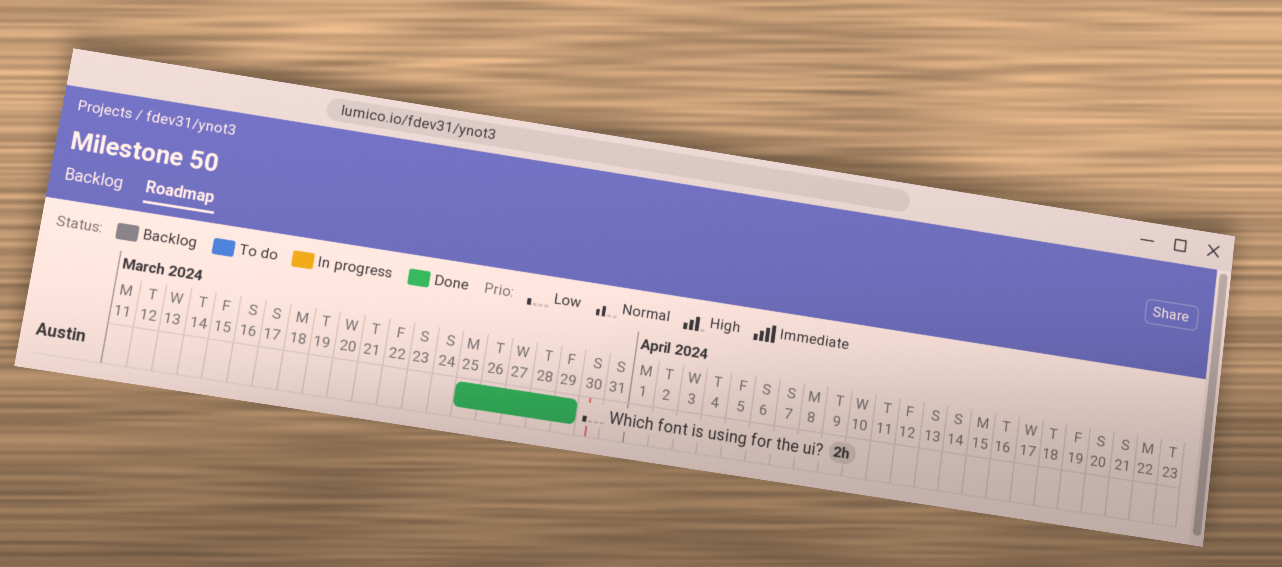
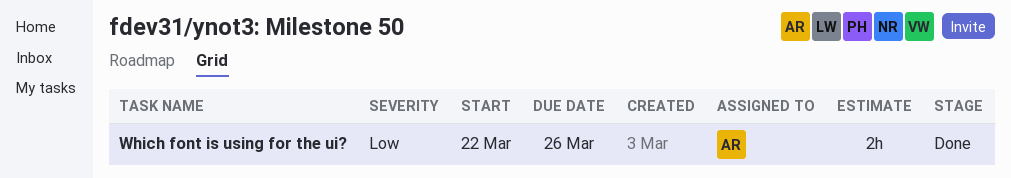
Which font is using for the ui?, start: Mar 25 -> Mar 22
Which font is using for the ui?, due: Mar 29 -> Mar 26

